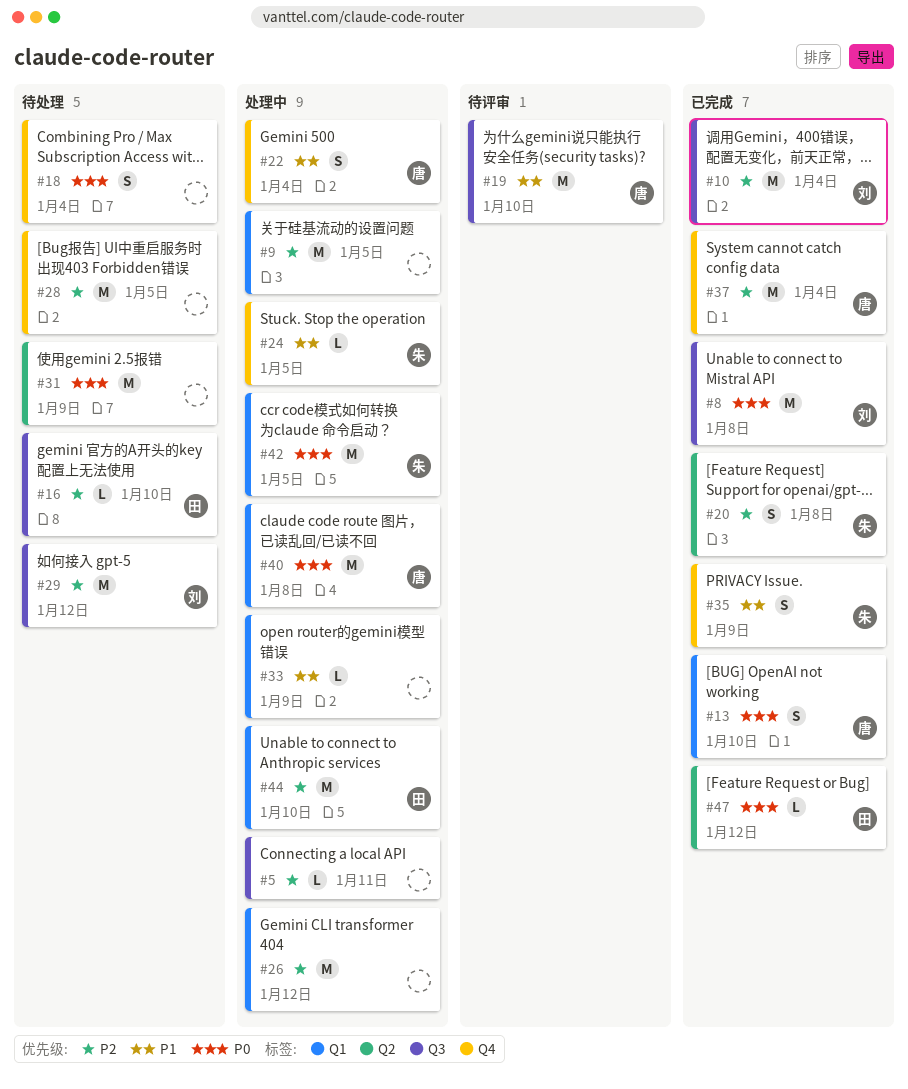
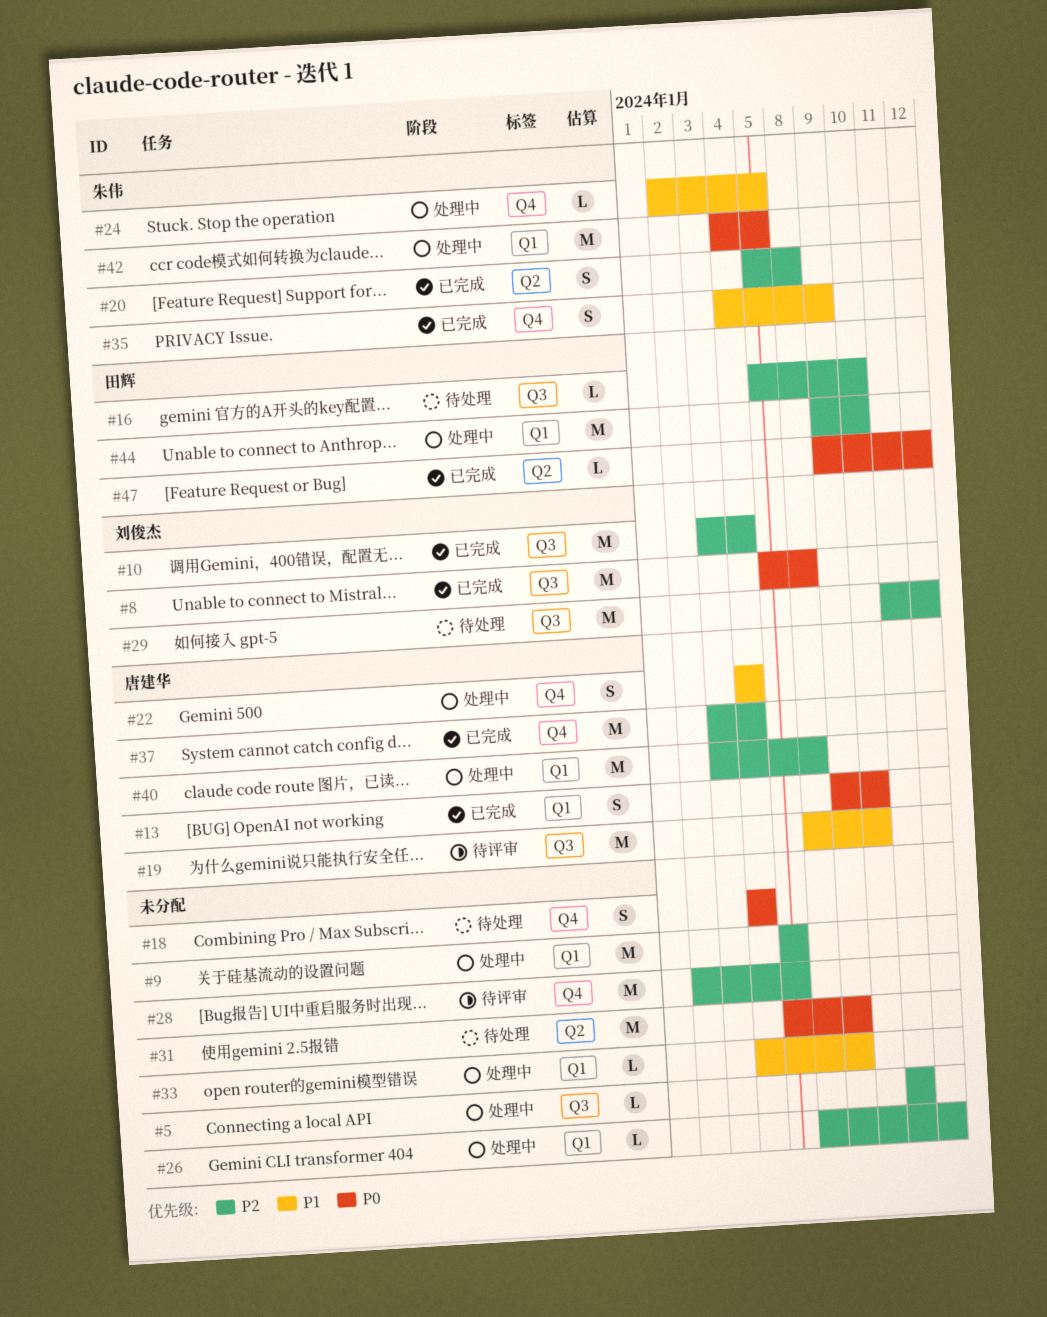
#26, estimate: M -> L
#28, status: 待处理 -> 待评审
#40, priority: P0 -> P2

